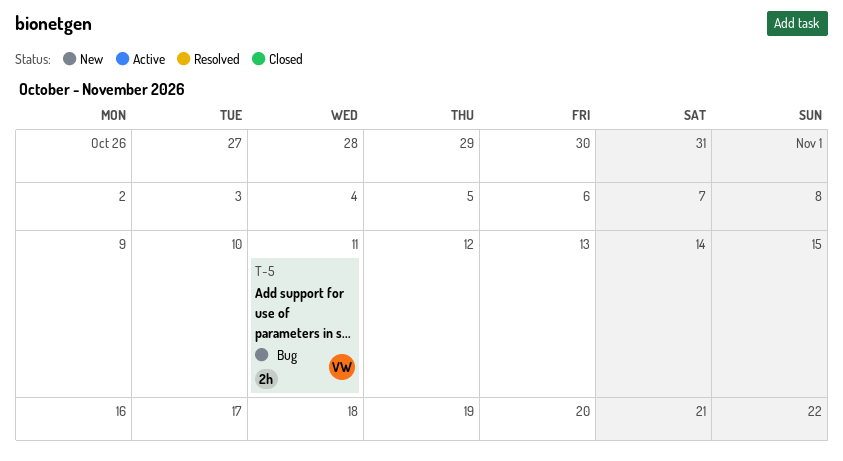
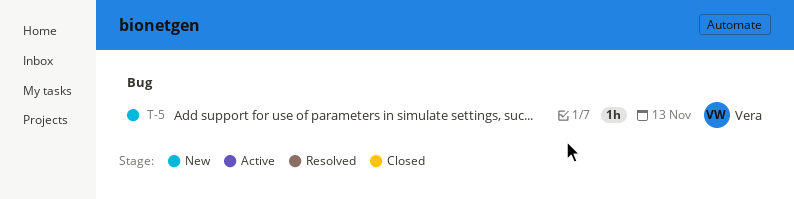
T-5, estimate: 2h -> 1h
T-5, due: Nov 11 -> Nov 13

